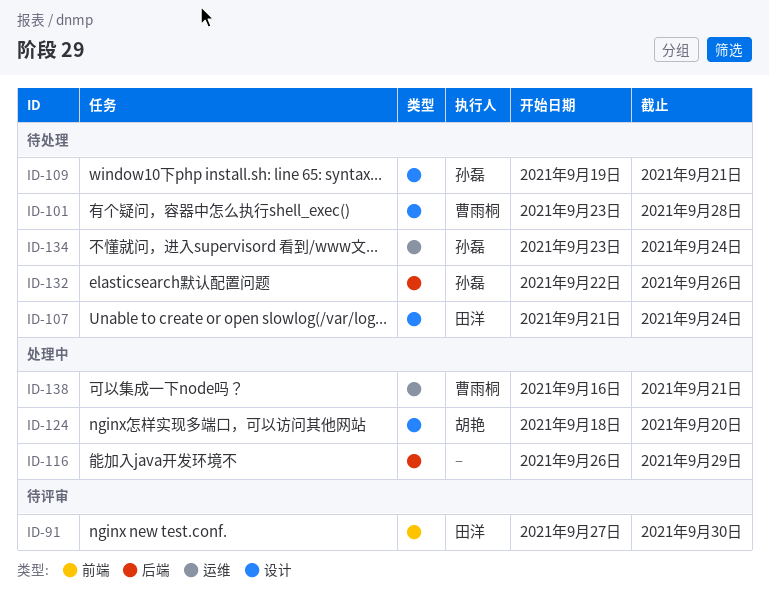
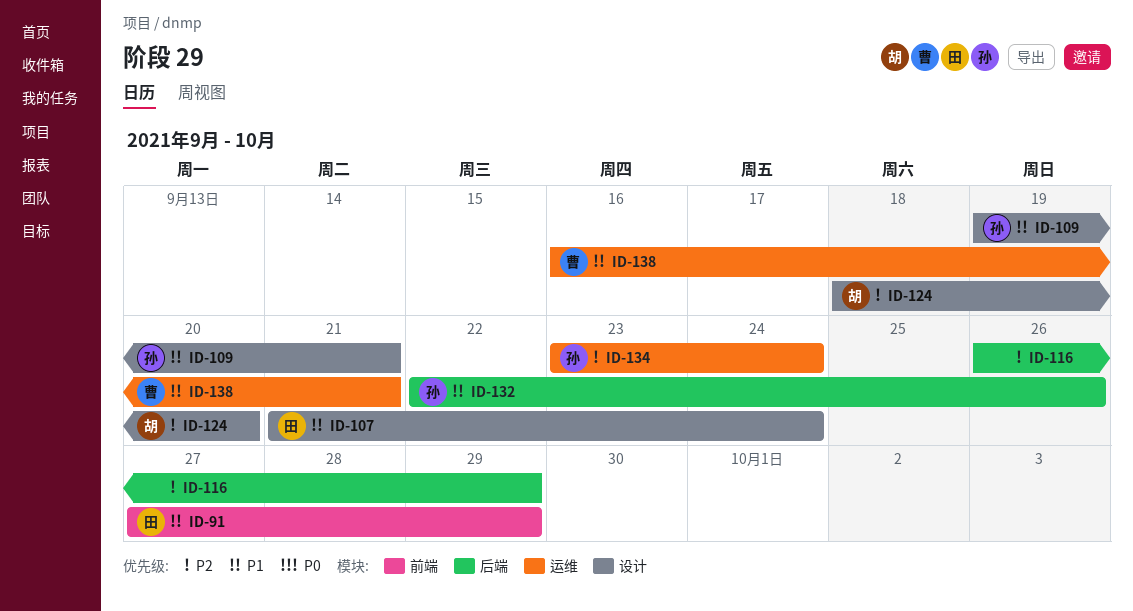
ID-91, due: Sep 30 -> Sep 29
ID-101: present -> none

